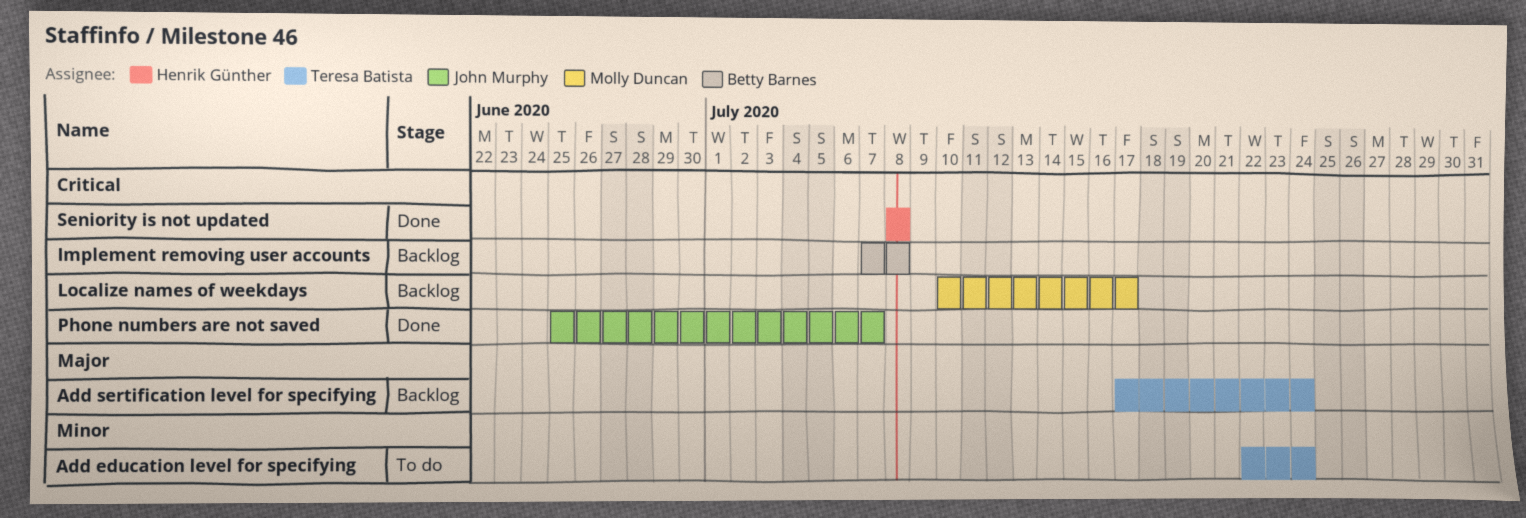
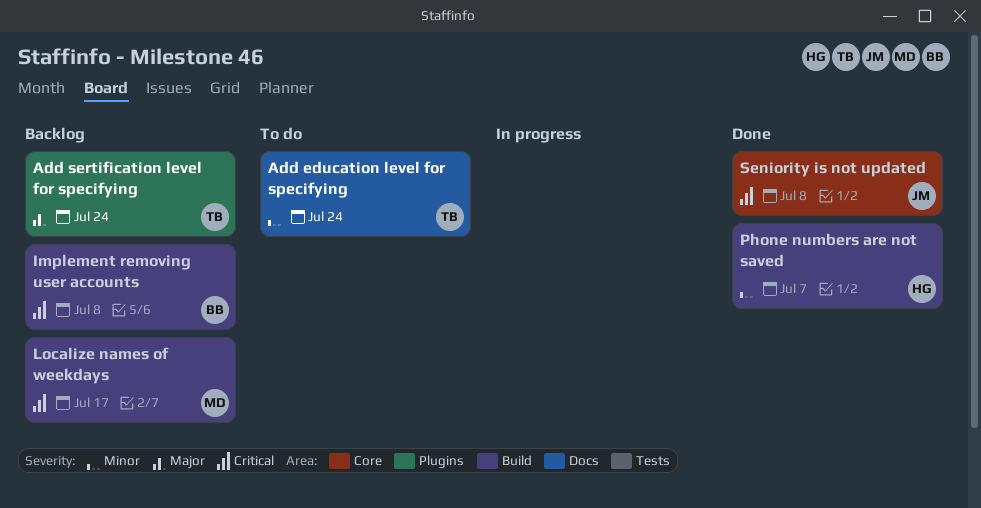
Phone numbers are not saved, owner: John Murphy -> Henrik Günther
Phone numbers are not saved, priority: Critical -> Minor
Seniority is not updated, owner: Henrik Günther -> John Murphy

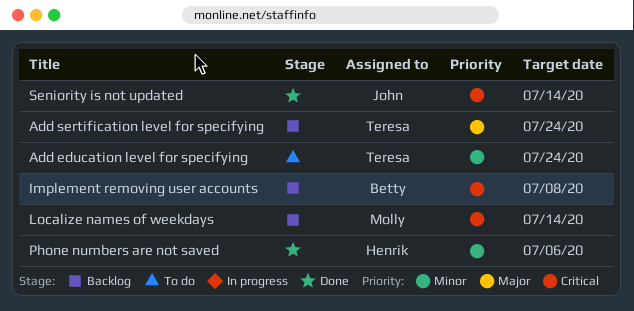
Localize names of weekdays, due: Jul 17 -> Jul 14
Phone numbers are not saved, due: Jul 7 -> Jul 6
Seniority is not updated, due: Jul 8 -> Jul 14

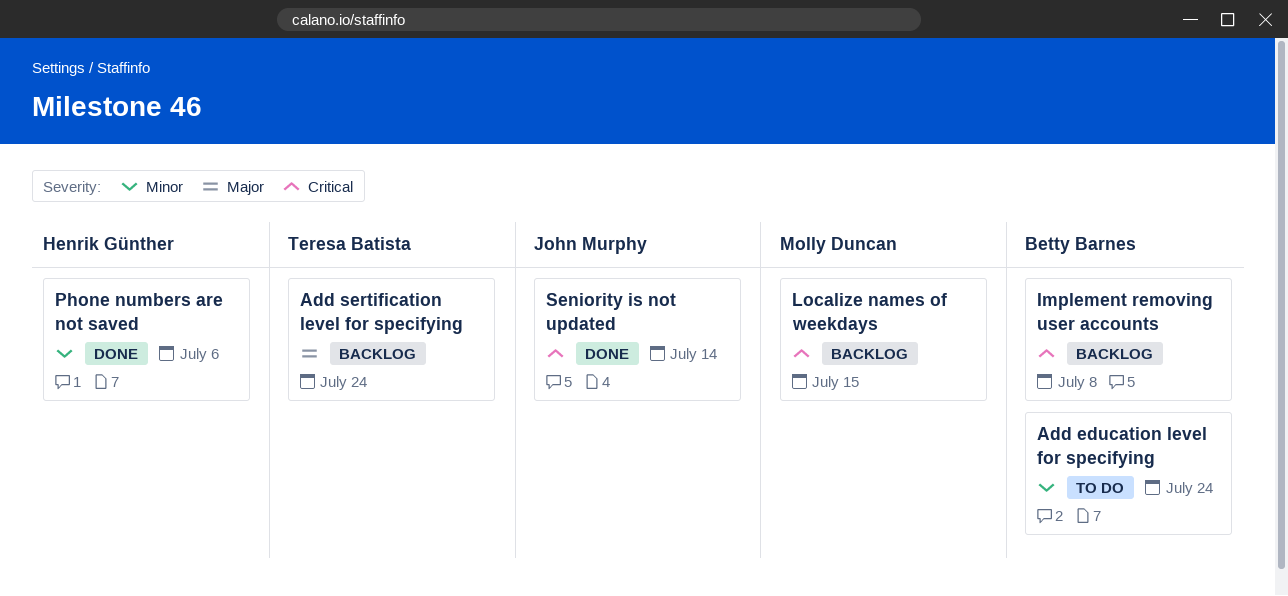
Add education level for specifying, owner: Teresa Batista -> Betty Barnes
Localize names of weekdays, due: Jul 14 -> Jul 15

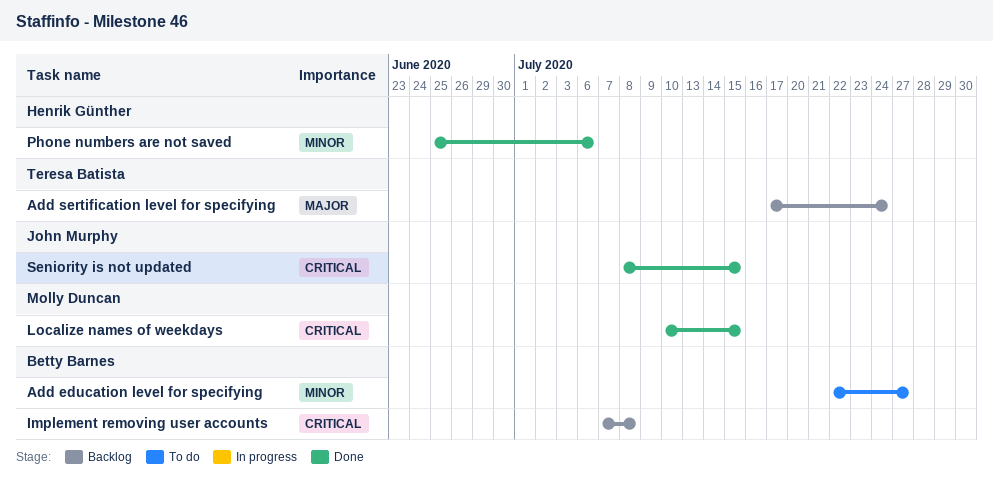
Add education level for specifying, due: Jul 24 -> Jul 27
Localize names of weekdays, status: Backlog -> Done
Seniority is not updated, due: Jul 14 -> Jul 15

